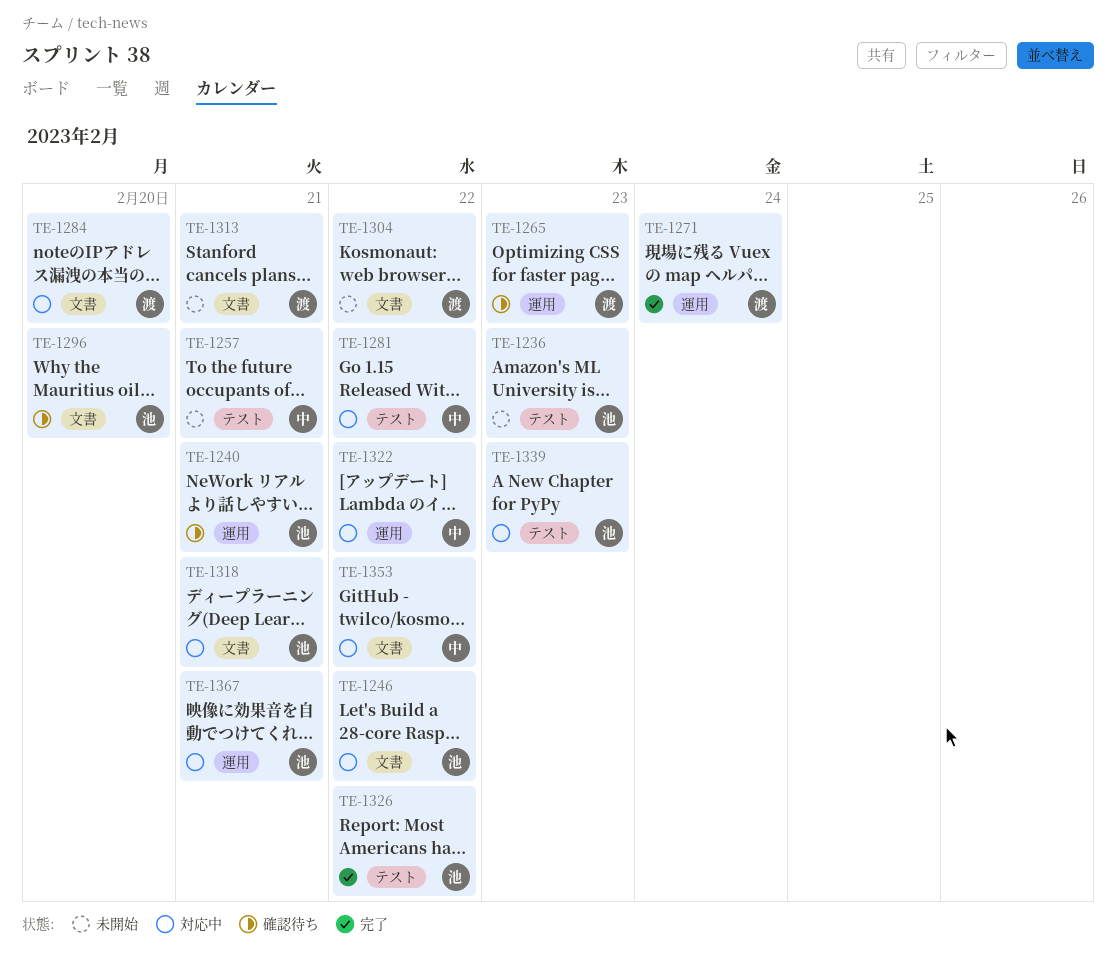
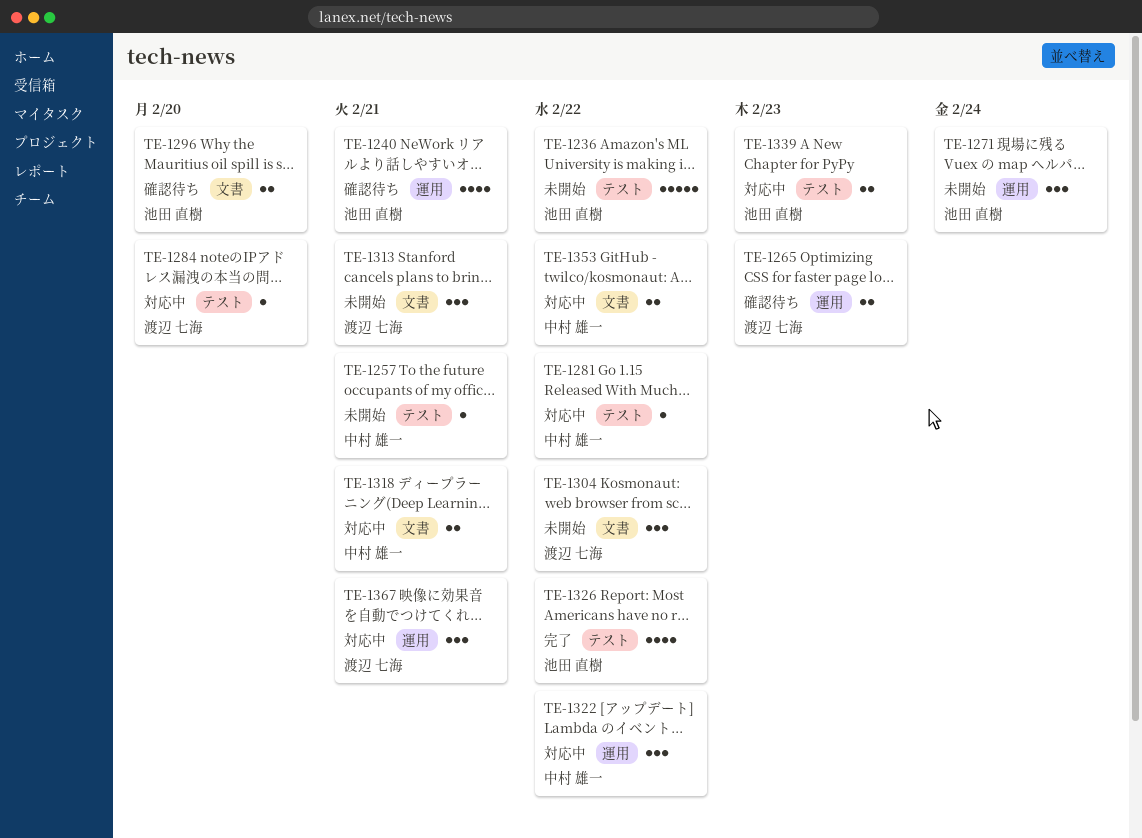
TE-1236, due: Feb 23 -> Feb 22
TE-1246: present -> none
TE-1271, status: 完了 -> 未開始
TE-1271, owner: 渡辺 七海 -> 池田 直樹
TE-1284, label: 文書 -> テスト
TE-1318, owner: 池田 直樹 -> 中村 雄一
TE-1367, owner: 池田 直樹 -> 渡辺 七海

